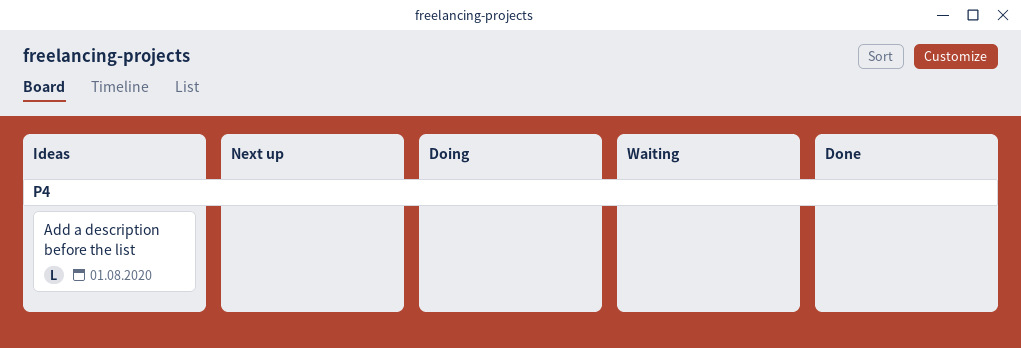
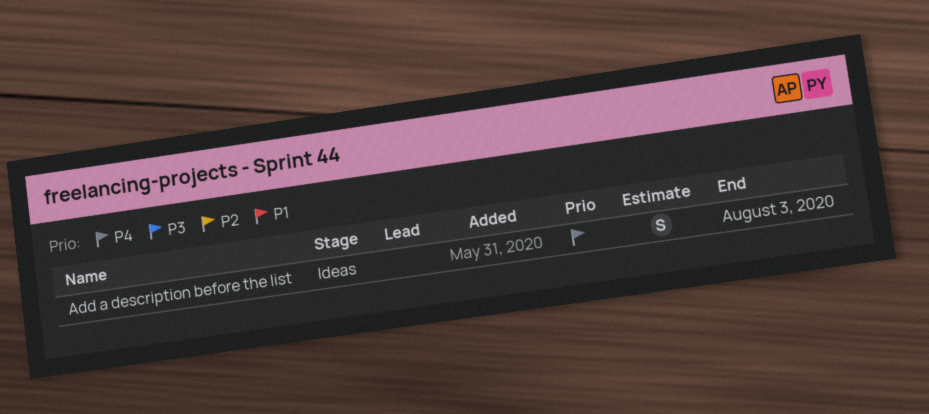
Add a description before the list, estimate: L -> S
Add a description before the list, due: Aug 1 -> Aug 3

